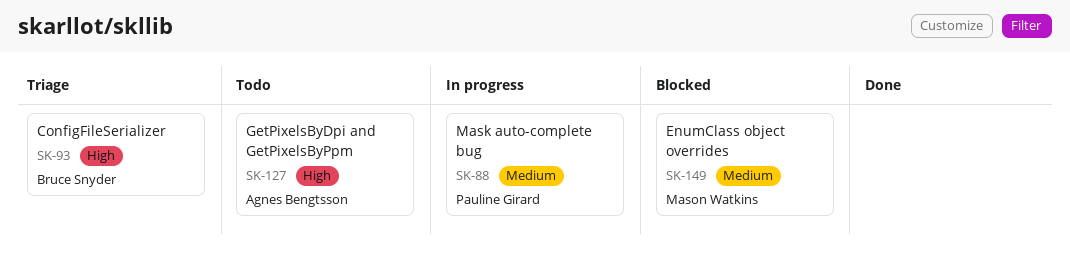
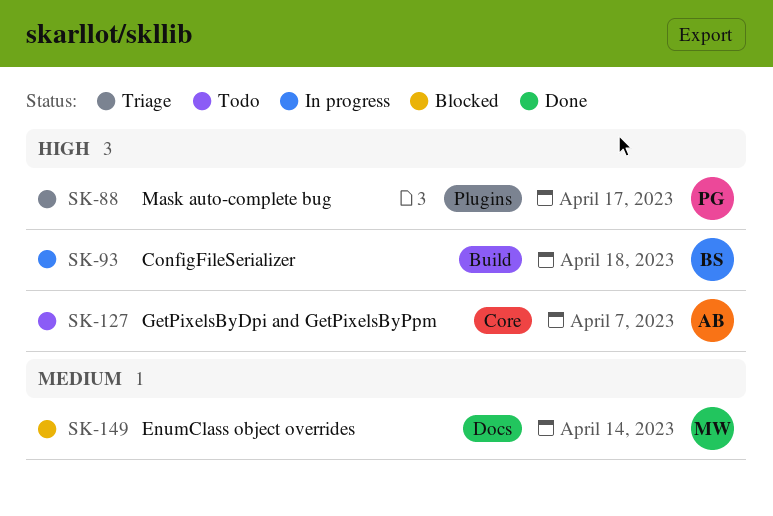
SK-88, status: In progress -> Triage
SK-88, priority: Medium -> High
SK-93, status: Triage -> In progress

